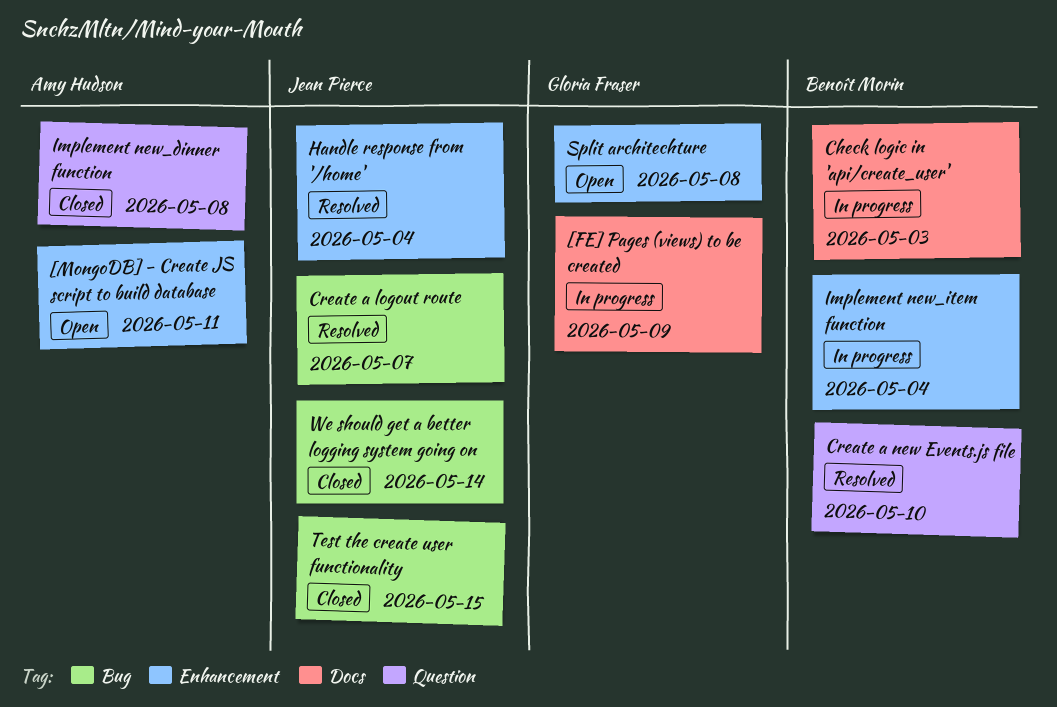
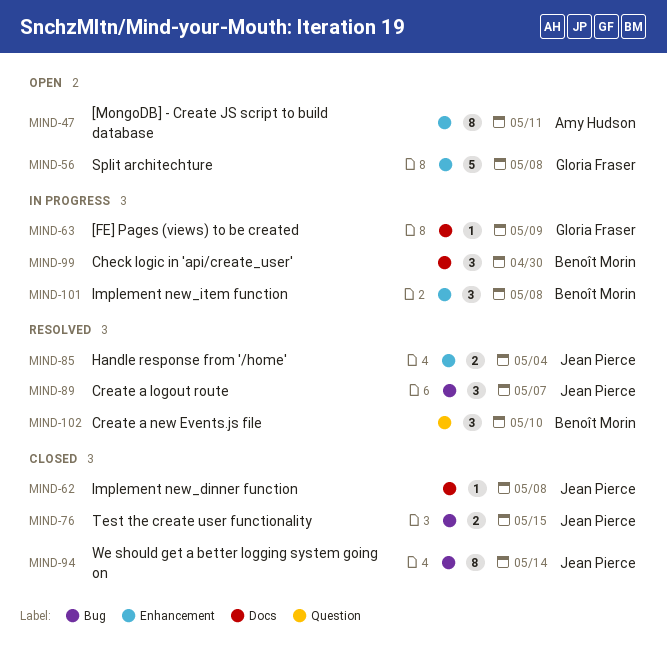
Check logic in 'api/create_user', due: May 3 -> Apr 30
Implement new_dinner function, owner: Amy Hudson -> Jean Pierce
Implement new_dinner function, label: Question -> Docs
Implement new_item function, due: May 4 -> May 8

